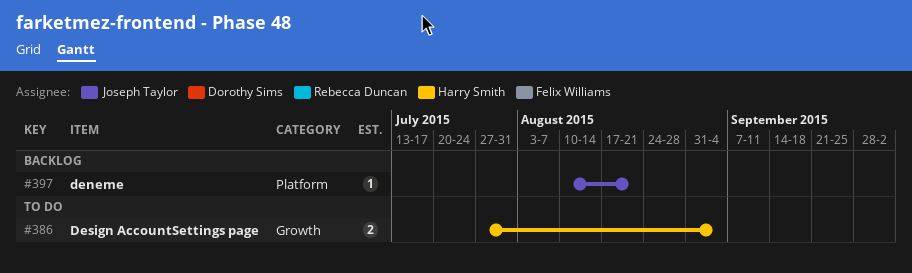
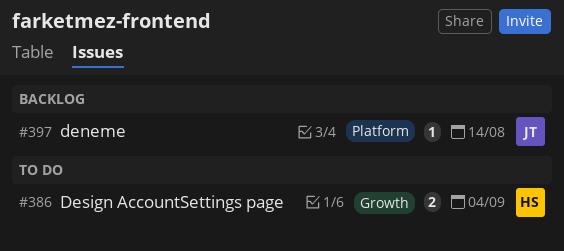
#397, due: Aug 21 -> Aug 14

